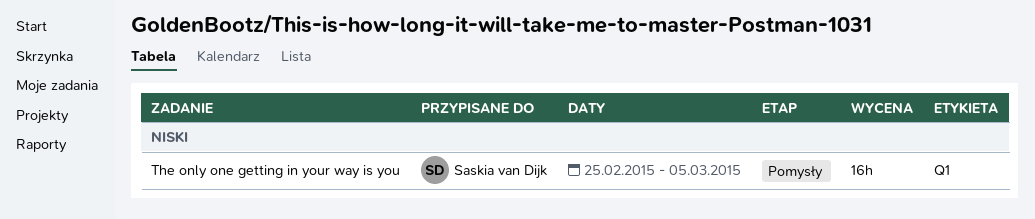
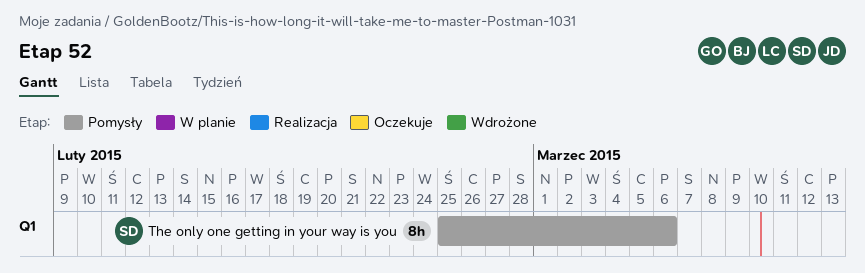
The only one getting in your way is you, estimate: 16h -> 8h
The only one getting in your way is you, due: Mar 5 -> Mar 6

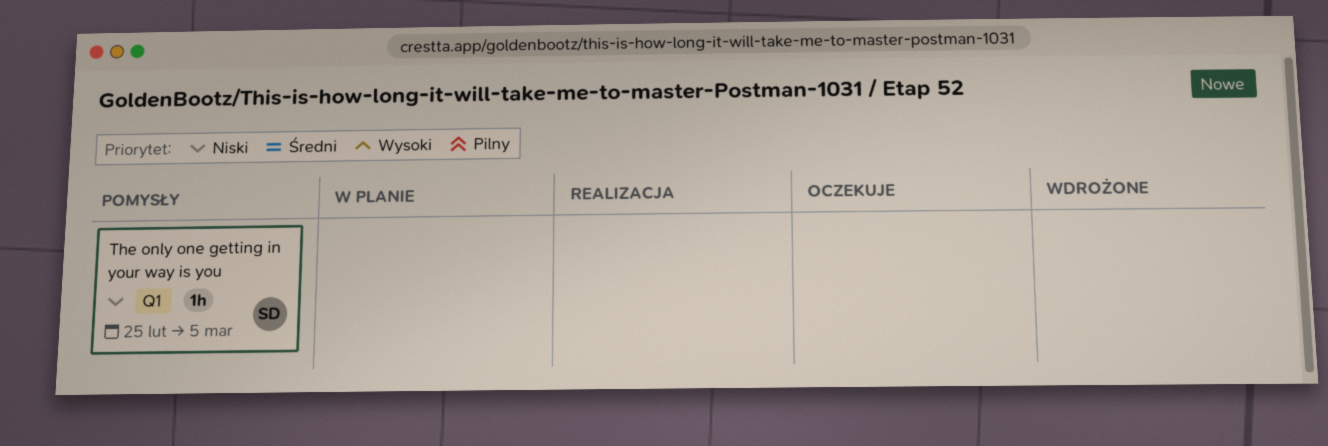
The only one getting in your way is you, estimate: 8h -> 1h
The only one getting in your way is you, due: Mar 6 -> Mar 5

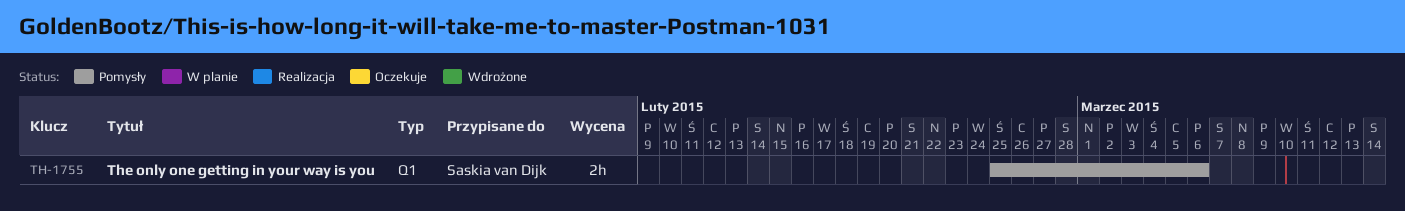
The only one getting in your way is you, estimate: 1h -> 2h
The only one getting in your way is you, due: Mar 5 -> Mar 6

